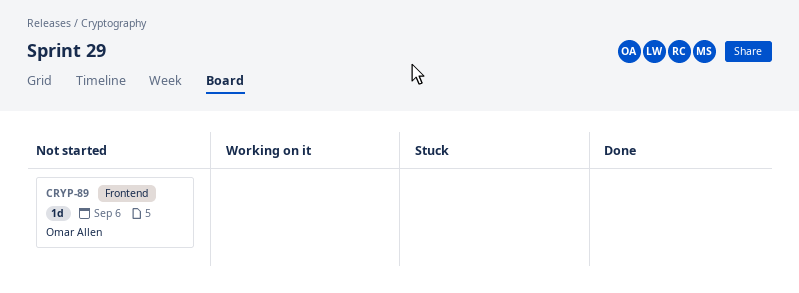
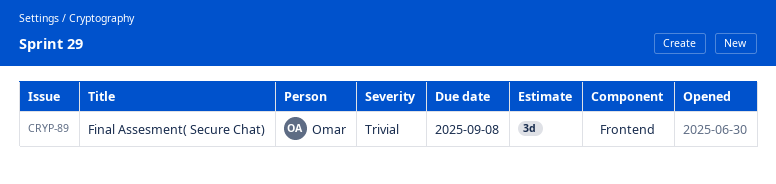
CRYP-89, estimate: 1d -> 3d
CRYP-89, due: Sep 6 -> Sep 8

